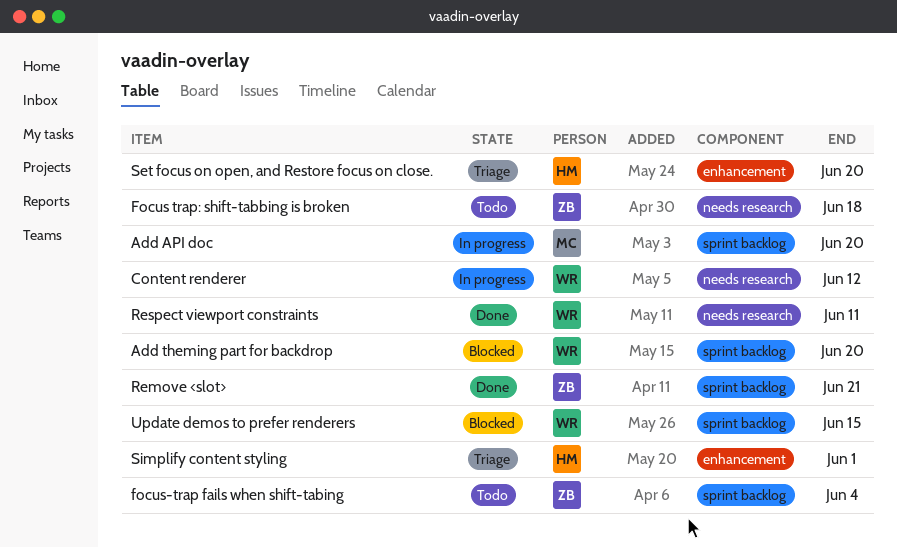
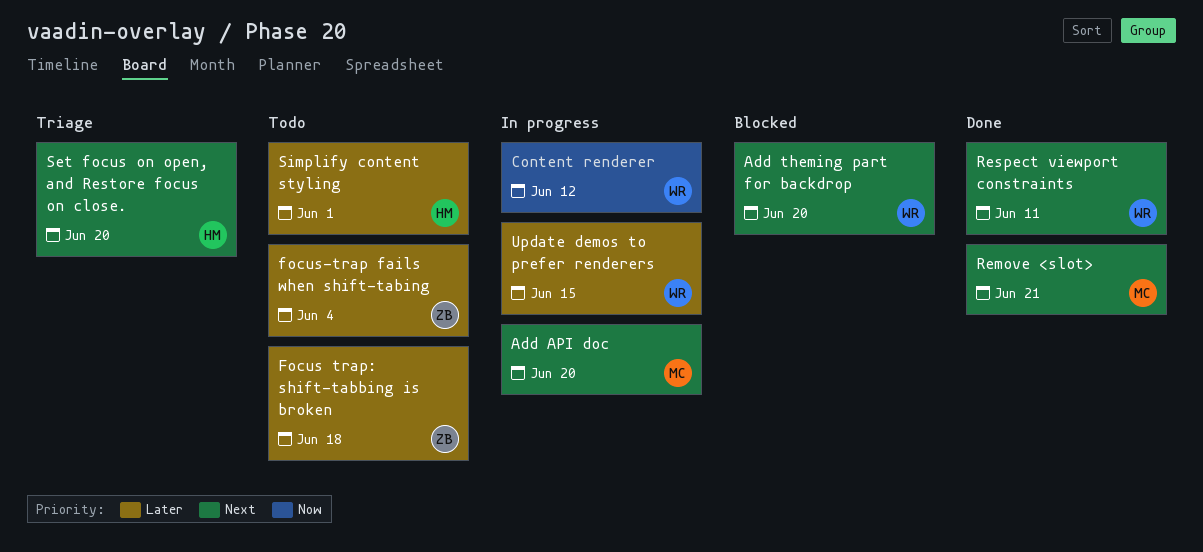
Remove <slot>, owner: ZB -> MC
Simplify content styling, status: Triage -> Todo
Update demos to prefer renderers, status: Blocked -> In progress

